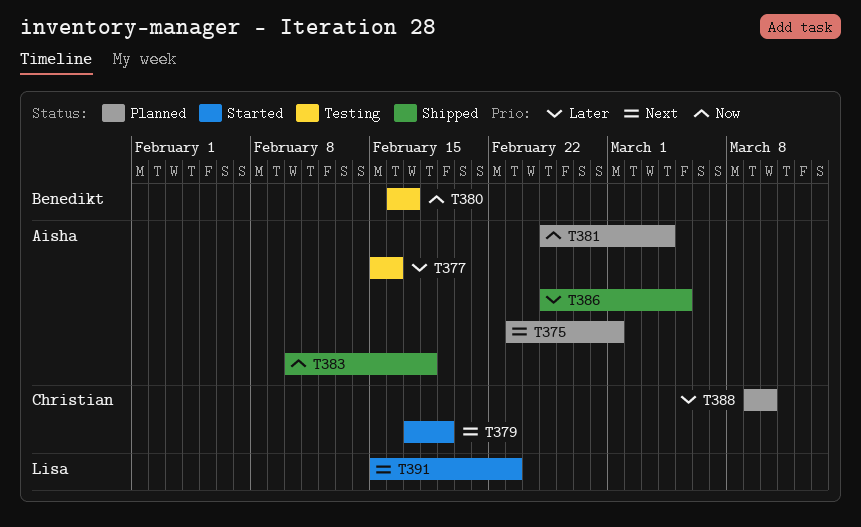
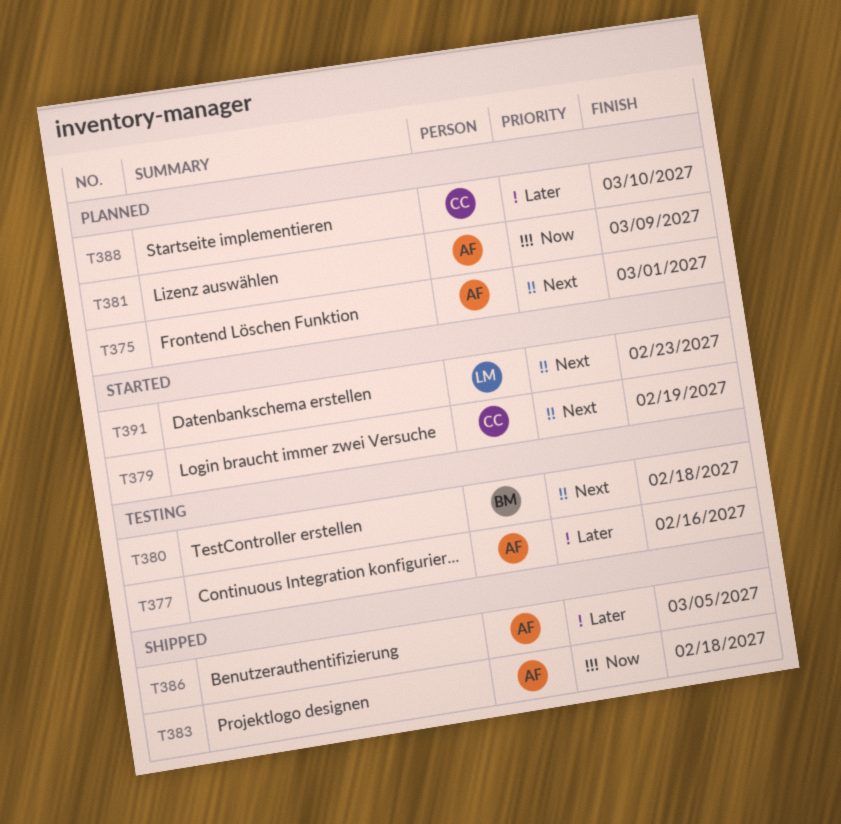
T380, priority: Now -> Next
T380, due: Feb 17 -> Feb 18
T381, due: Mar 4 -> Mar 9

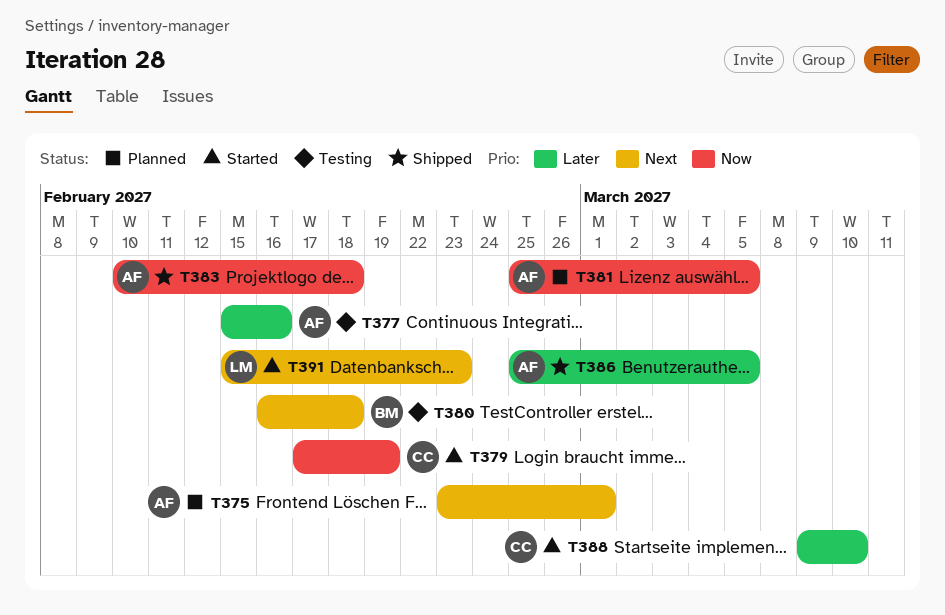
T379, priority: Next -> Now
T381, due: Mar 9 -> Mar 5
T388, status: Planned -> Started

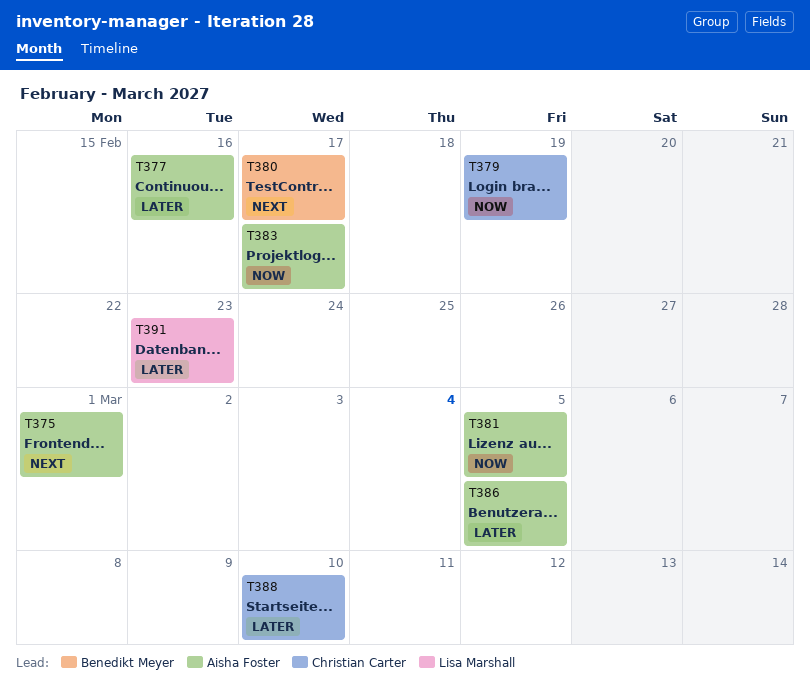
T380, due: Feb 18 -> Feb 17
T383, due: Feb 18 -> Feb 17
T391, priority: Next -> Later

